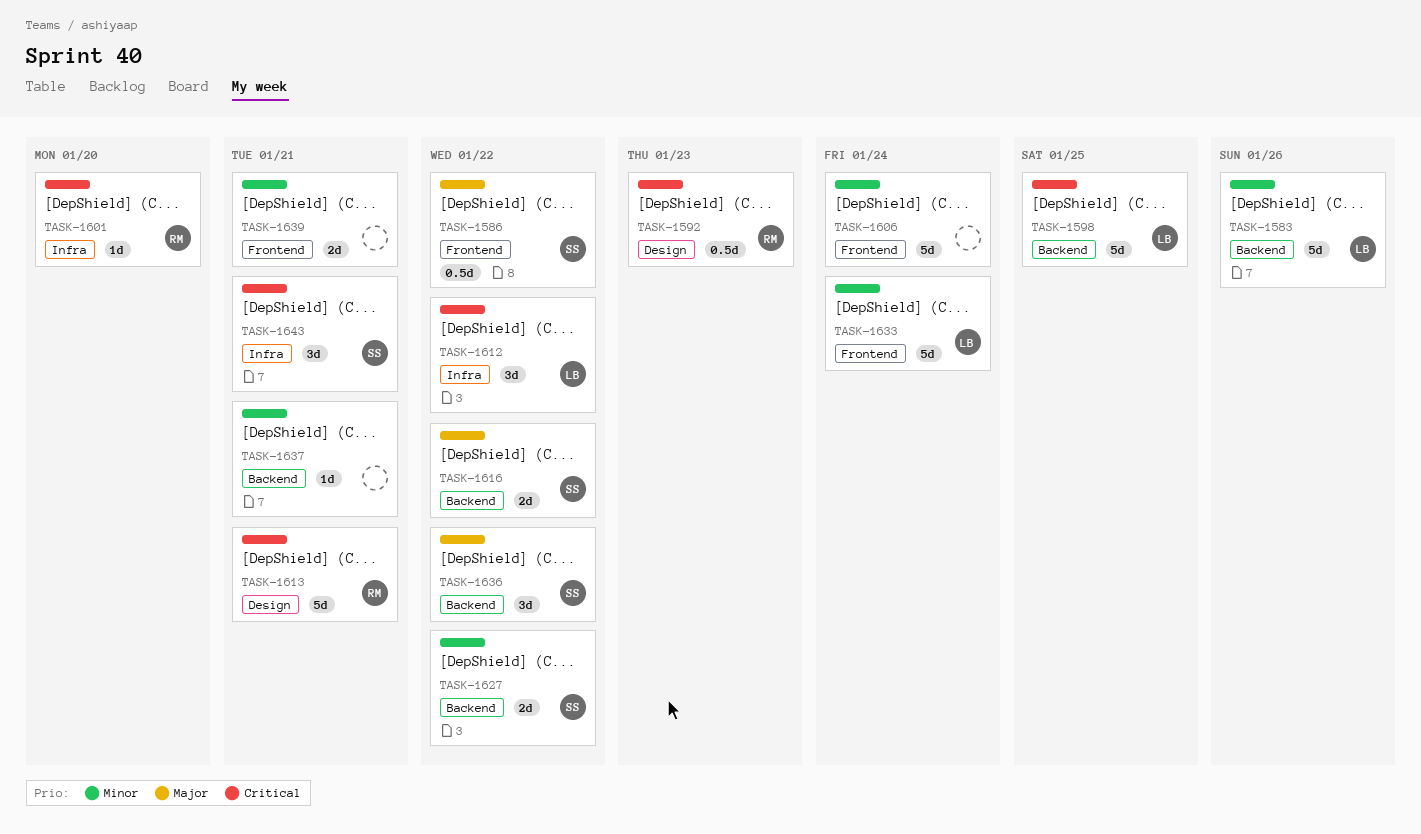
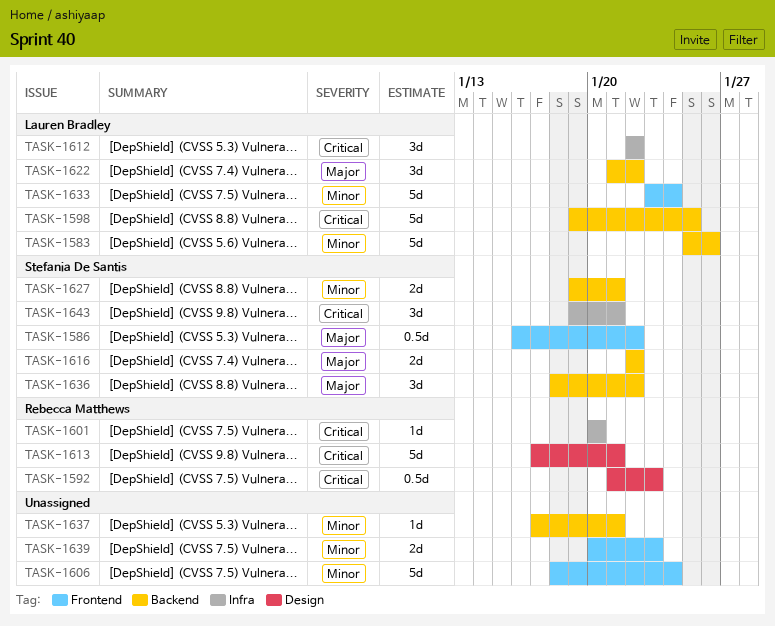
TASK-1622: none -> present
TASK-1627, due: Jan 22 -> Jan 21
TASK-1639, due: Jan 21 -> Jan 23

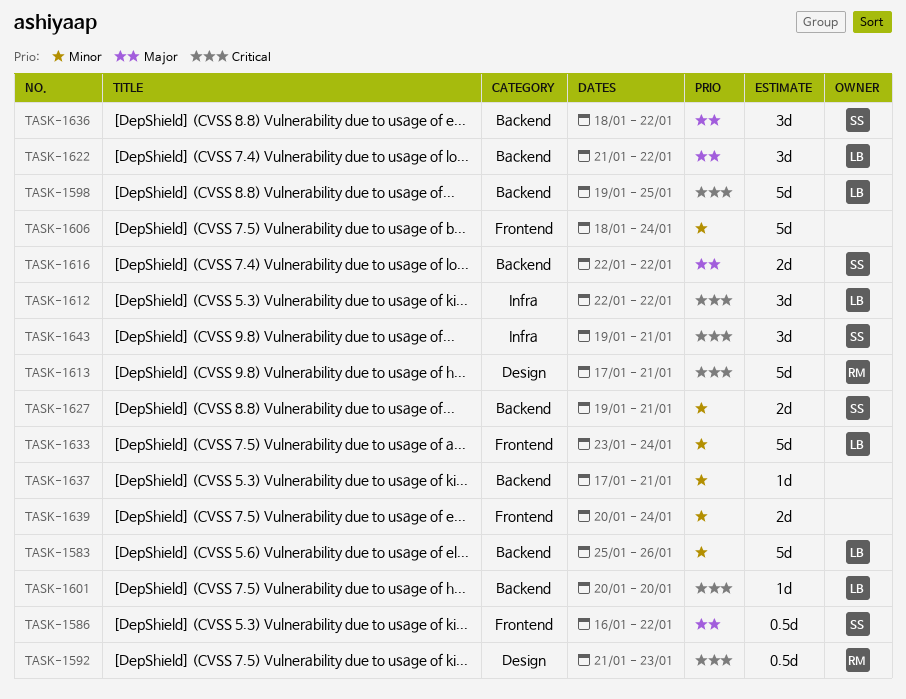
TASK-1601, owner: Rebecca Matthews -> Lauren Bradley
TASK-1601, label: Infra -> Backend
TASK-1639, due: Jan 23 -> Jan 24

